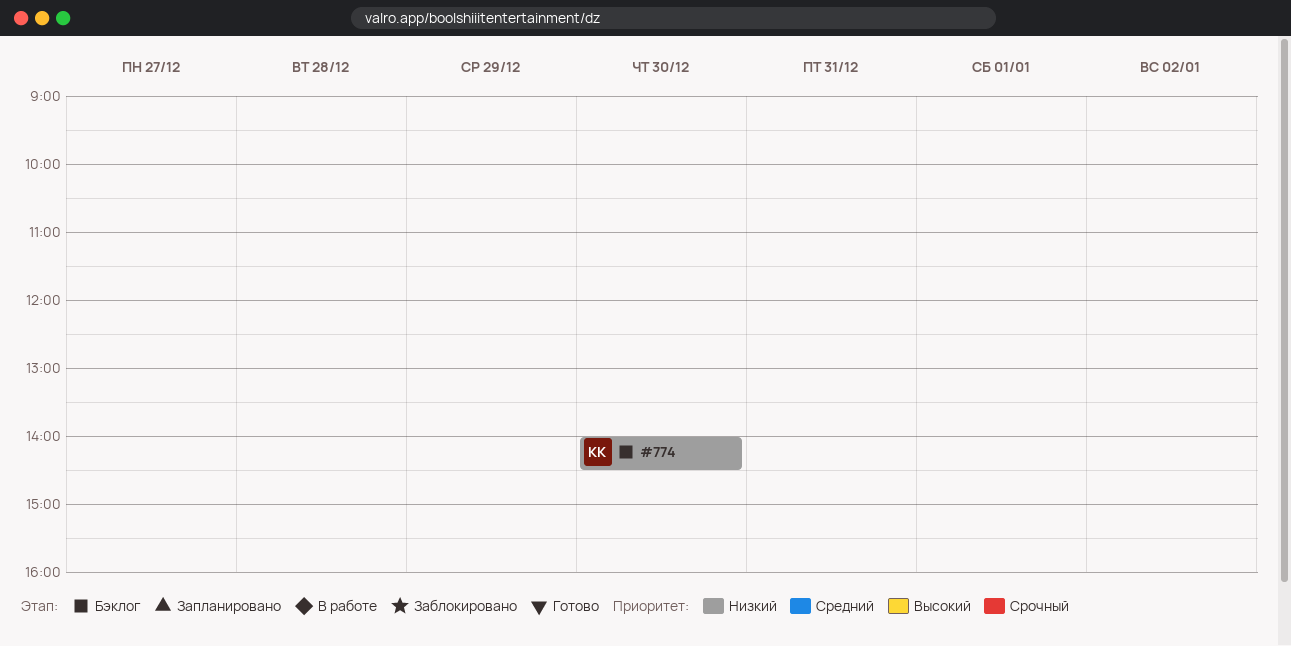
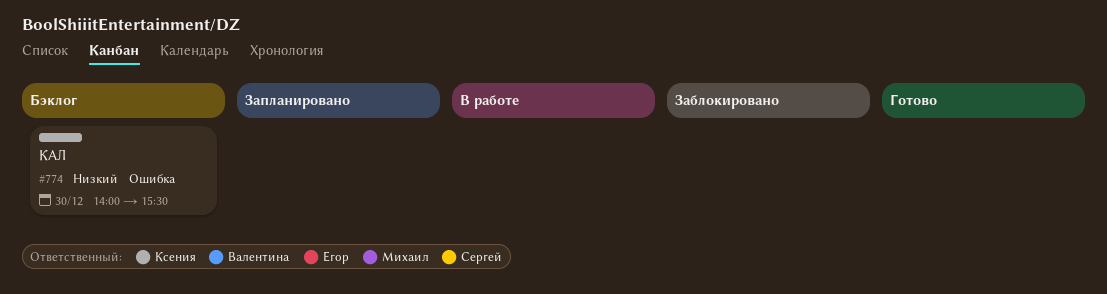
#774, ends: 14:30 -> 15:30

